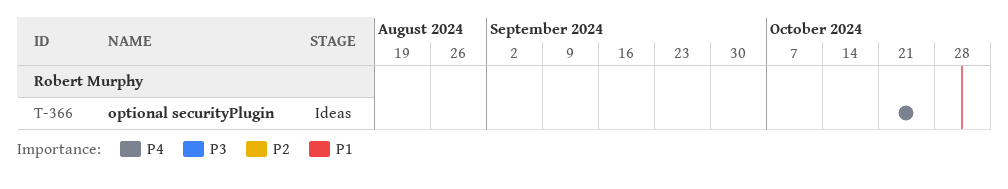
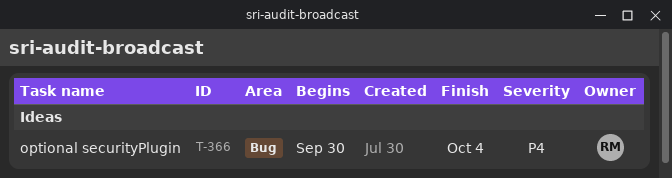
T-366, start: Oct 21 -> Sep 30
T-366, due: Oct 25 -> Oct 4

